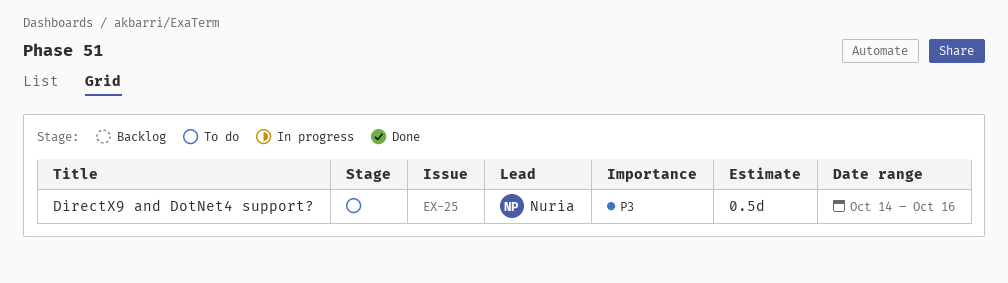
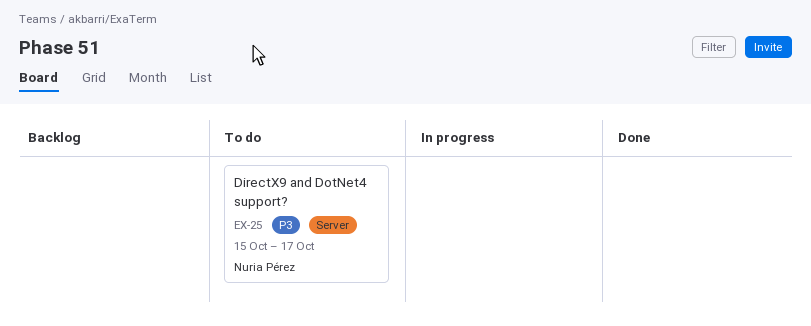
EX-25, start: Oct 14 -> Oct 15
EX-25, due: Oct 16 -> Oct 17

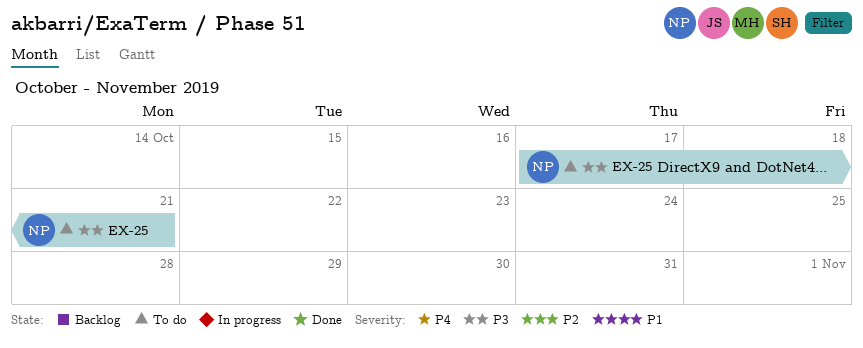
EX-25, start: Oct 15 -> Oct 17
EX-25, due: Oct 17 -> Oct 21

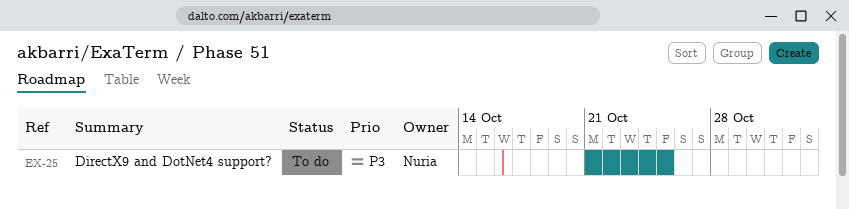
EX-25, start: Oct 17 -> Oct 21
EX-25, due: Oct 21 -> Oct 25

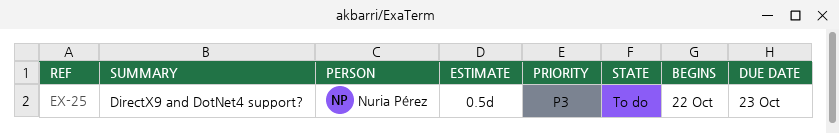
EX-25, start: Oct 21 -> Oct 22
EX-25, due: Oct 25 -> Oct 23

